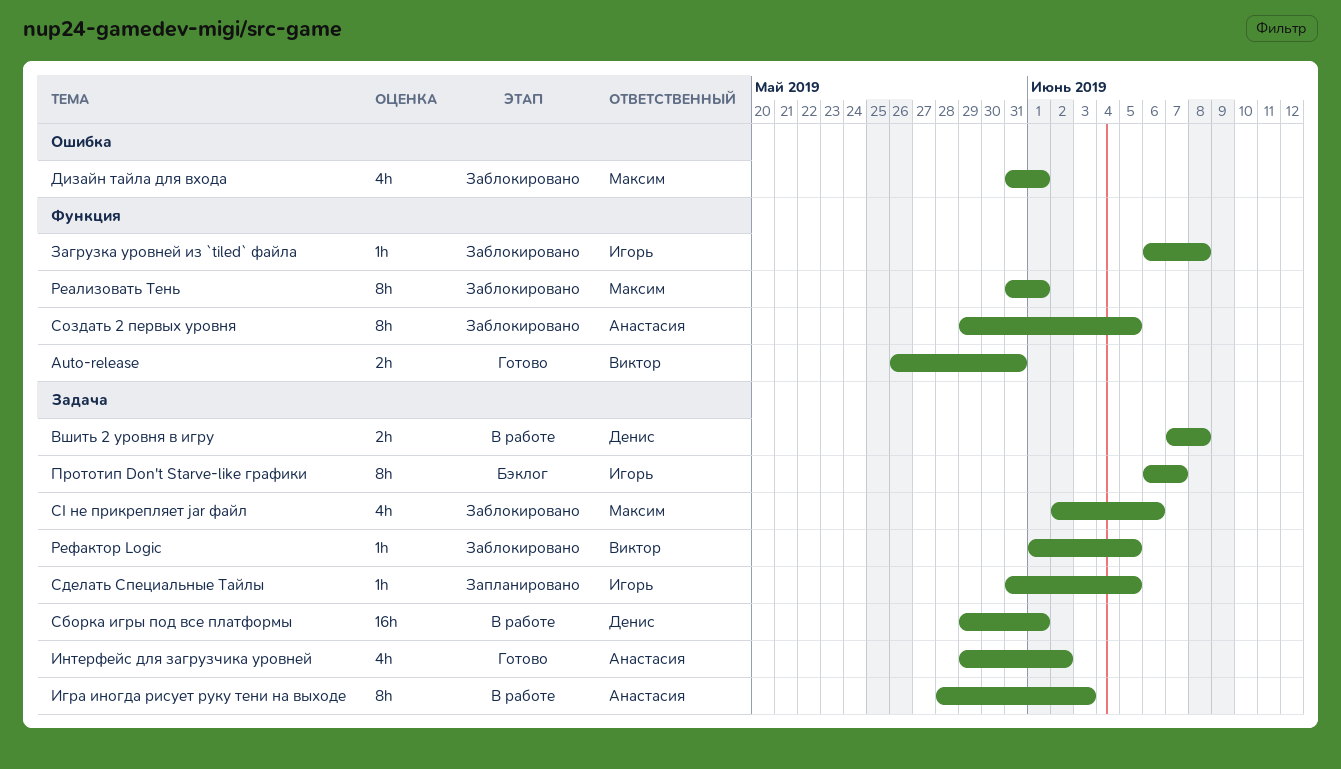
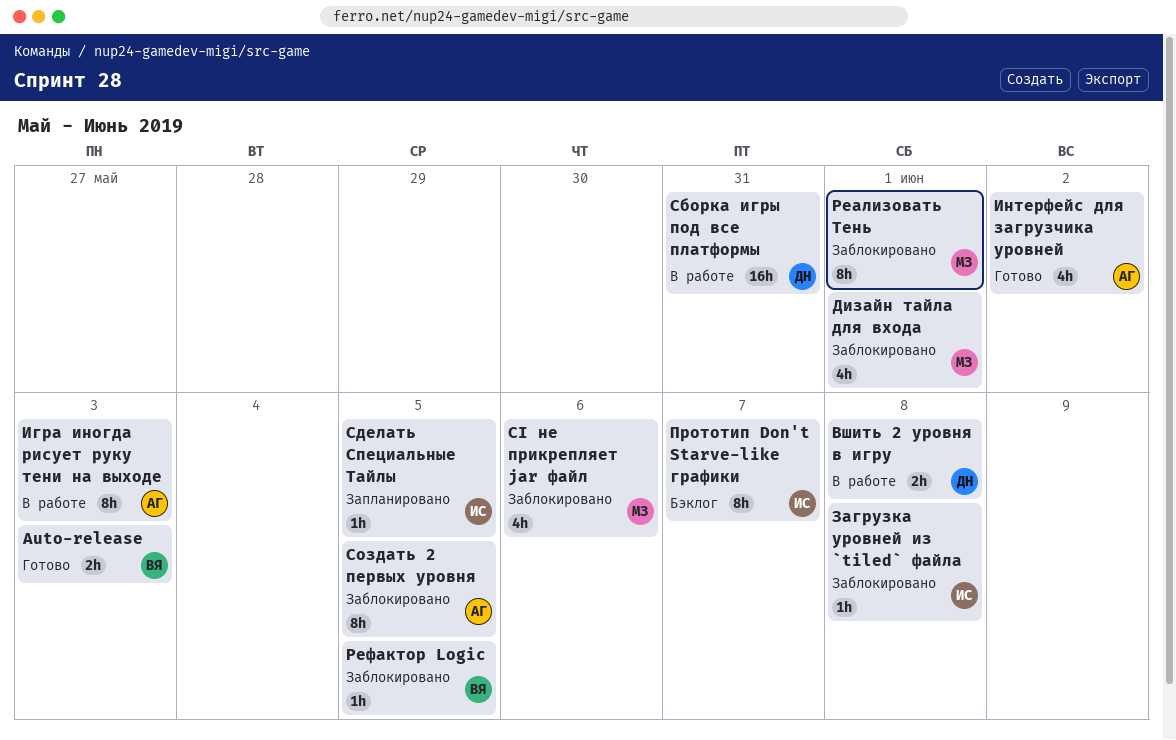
Auto-release, due: May 31 -> Jun 3
Сборка игры под все платформы, due: Jun 1 -> May 31

